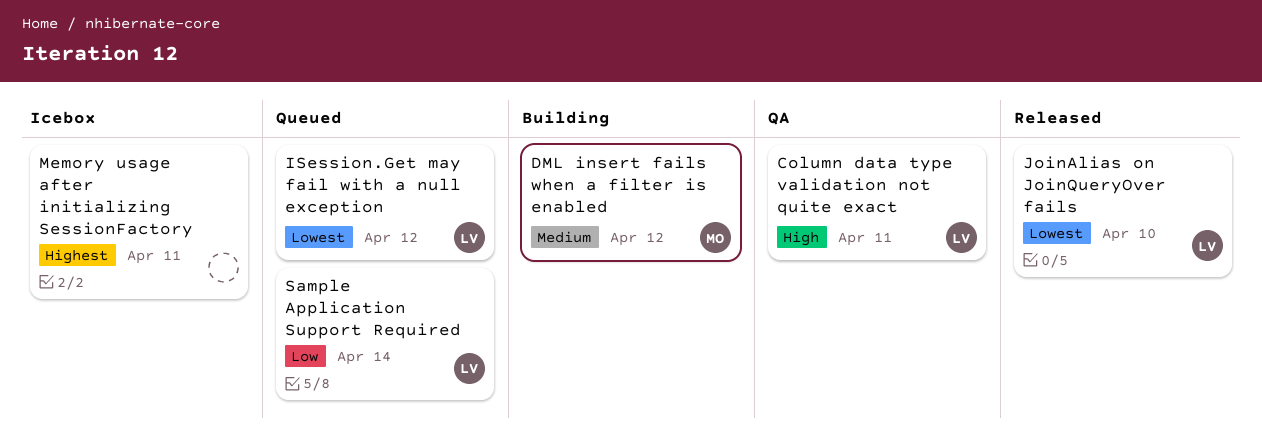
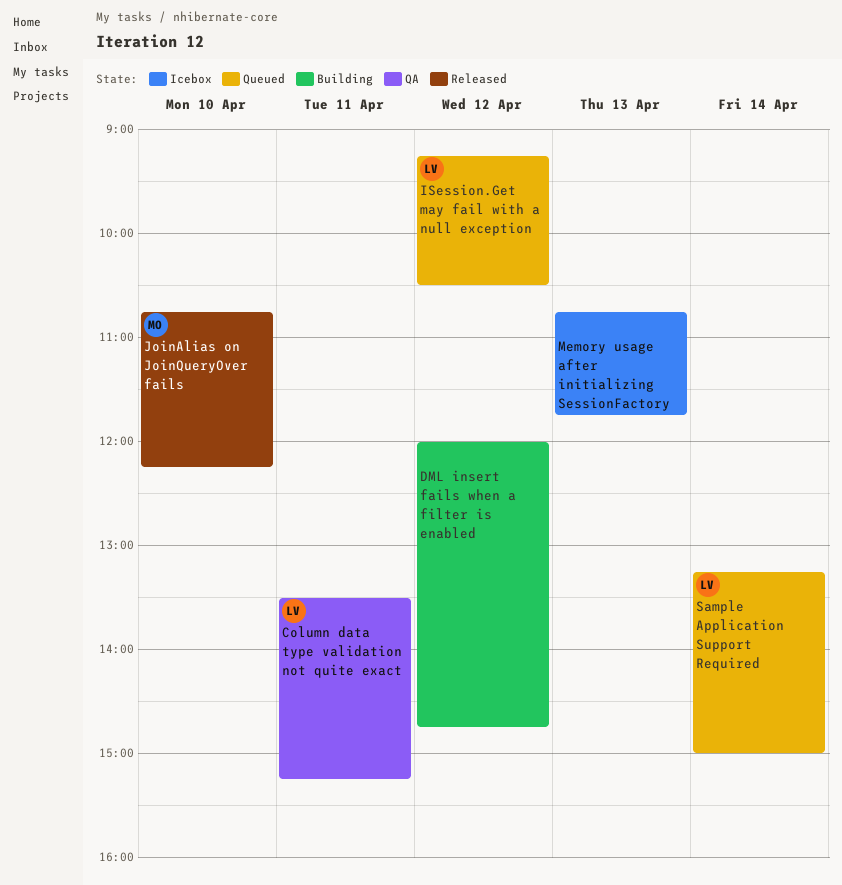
DML insert fails when a filter is enabled, owner: MO -> none
JoinAlias on JoinQueryOver fails, owner: LV -> MO
Memory usage after initializing SessionFactory, day: Apr 11 -> Apr 13

